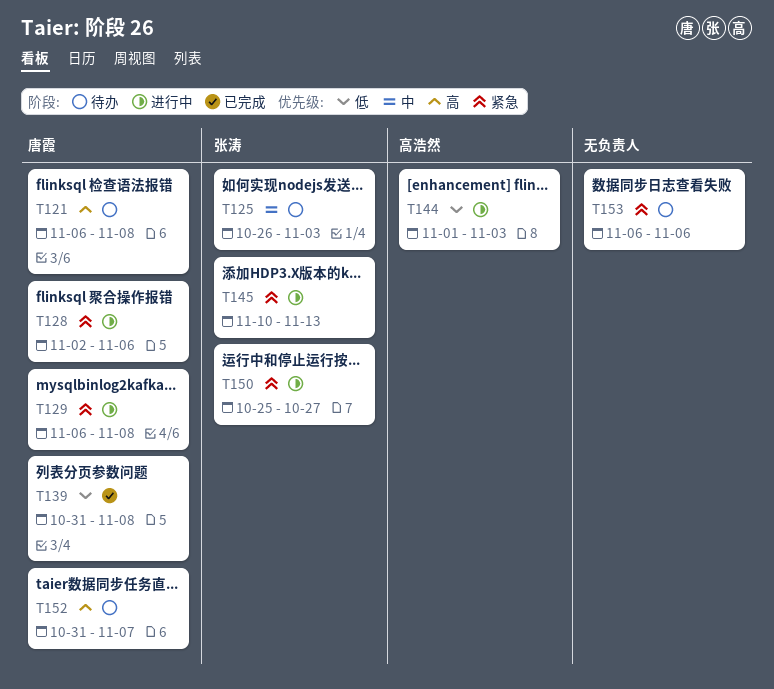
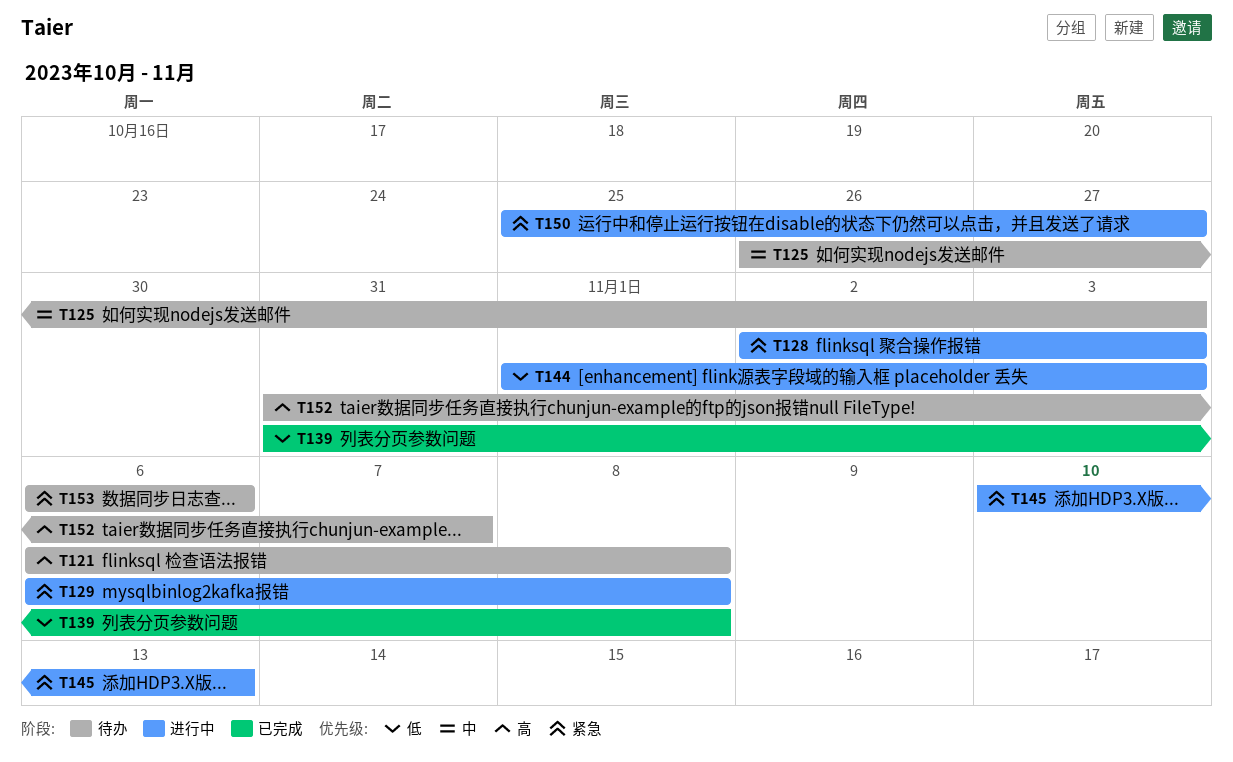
T128, due: Nov 6 -> Nov 3

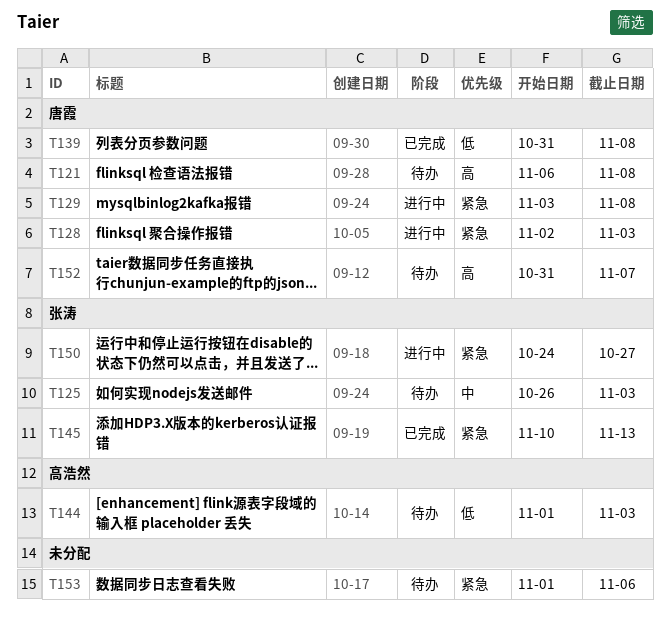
T129, start: Nov 6 -> Nov 3
T144, status: 进行中 -> 待办
T145, status: 进行中 -> 已完成
T150, start: Oct 25 -> Oct 24
T153, start: Nov 6 -> Nov 1

